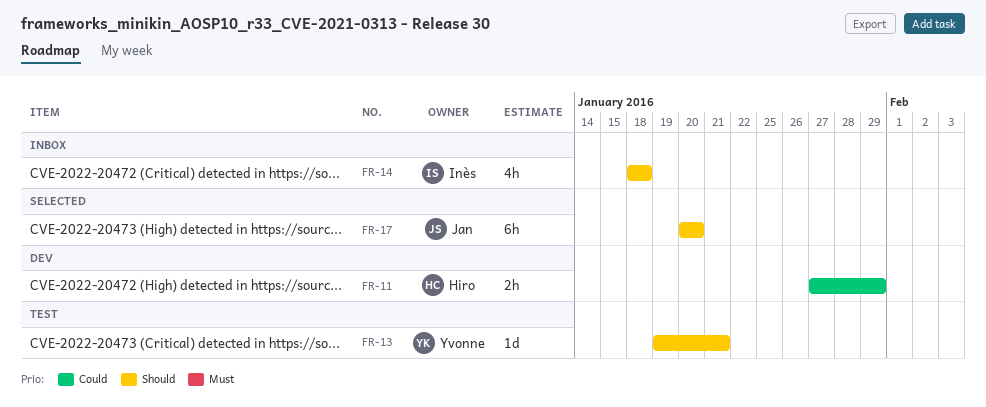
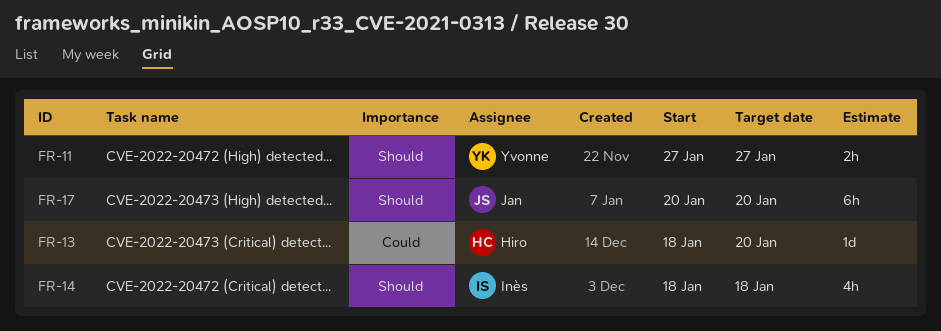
FR-11, owner: Hiro -> Yvonne
FR-11, priority: Could -> Should
FR-11, due: Jan 29 -> Jan 27
FR-13, owner: Yvonne -> Hiro
FR-13, priority: Should -> Could
FR-13, start: Jan 19 -> Jan 18
FR-13, due: Jan 21 -> Jan 20

